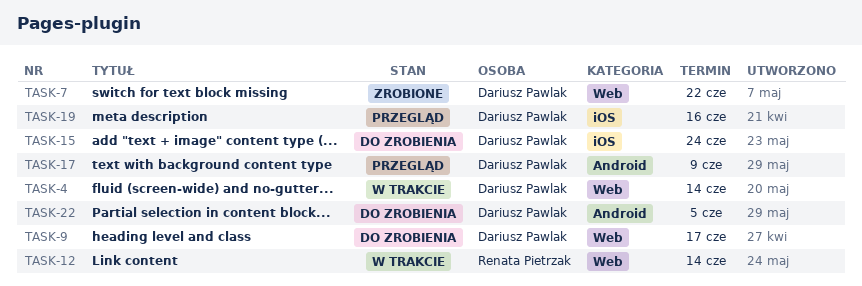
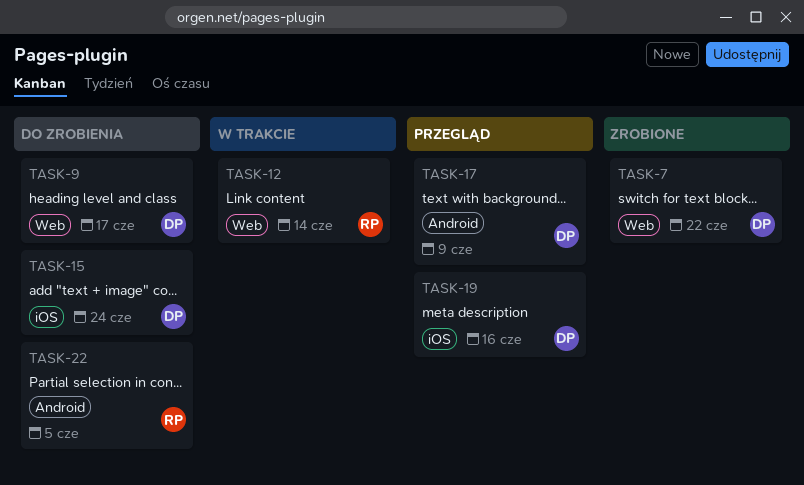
TASK-4: present -> none
TASK-22, owner: Dariusz Pawlak -> Renata Pietrzak

